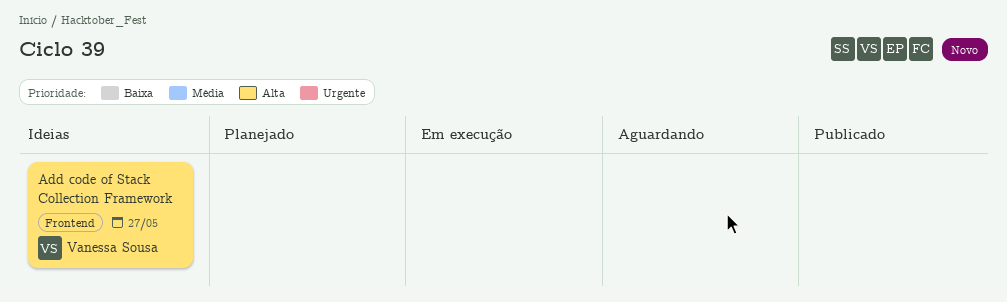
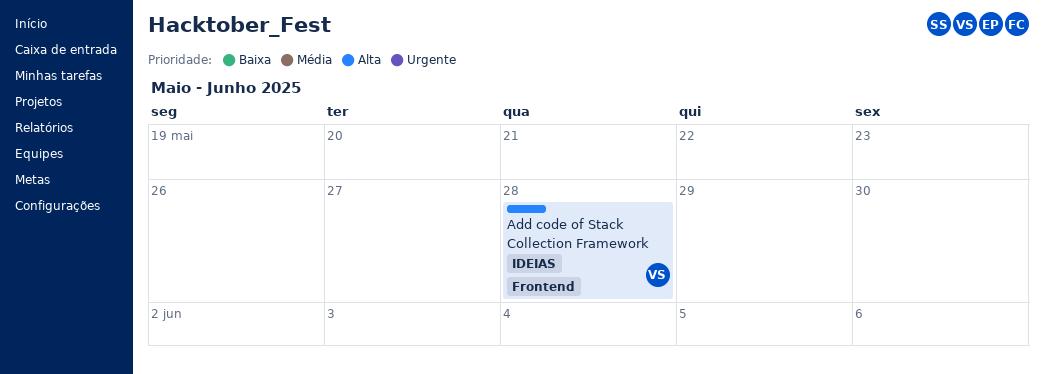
Add code of Stack Collection Framework, due: May 27 -> May 28

